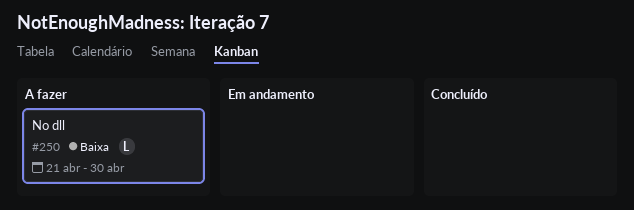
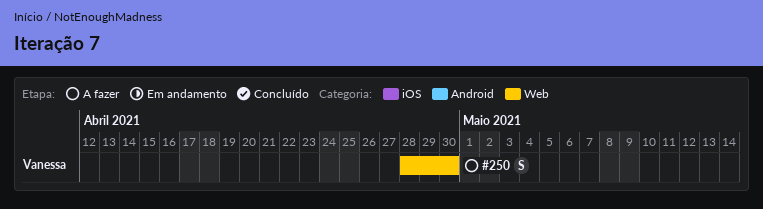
#250, estimate: L -> S
#250, start: Apr 21 -> Apr 28

